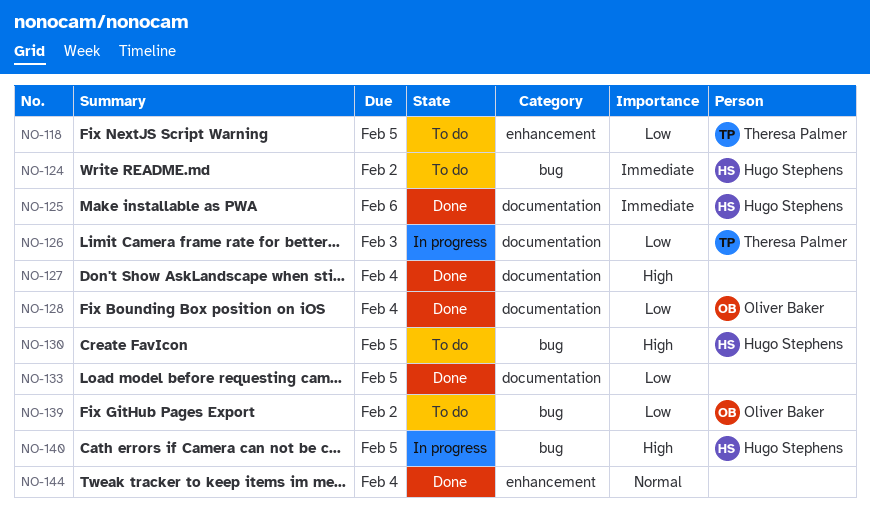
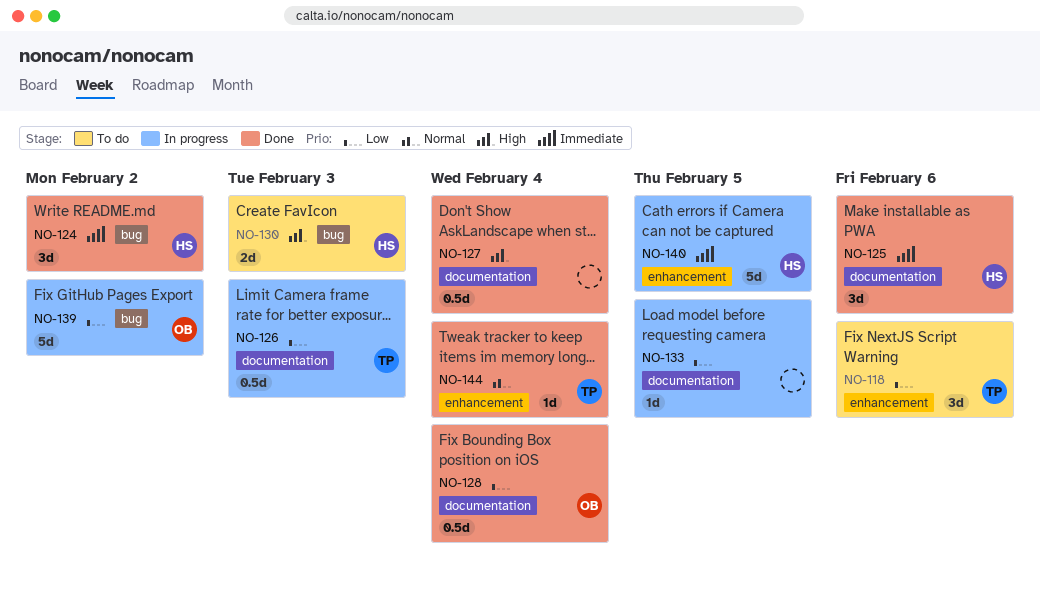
NO-118, due: Feb 5 -> Feb 6
NO-124, status: To do -> Done
NO-130, due: Feb 5 -> Feb 3
NO-133, status: Done -> In progress
NO-139, status: To do -> In progress
NO-140, priority: High -> Immediate
NO-140, label: bug -> enhancement
NO-144, owner: none -> Theresa Palmer

